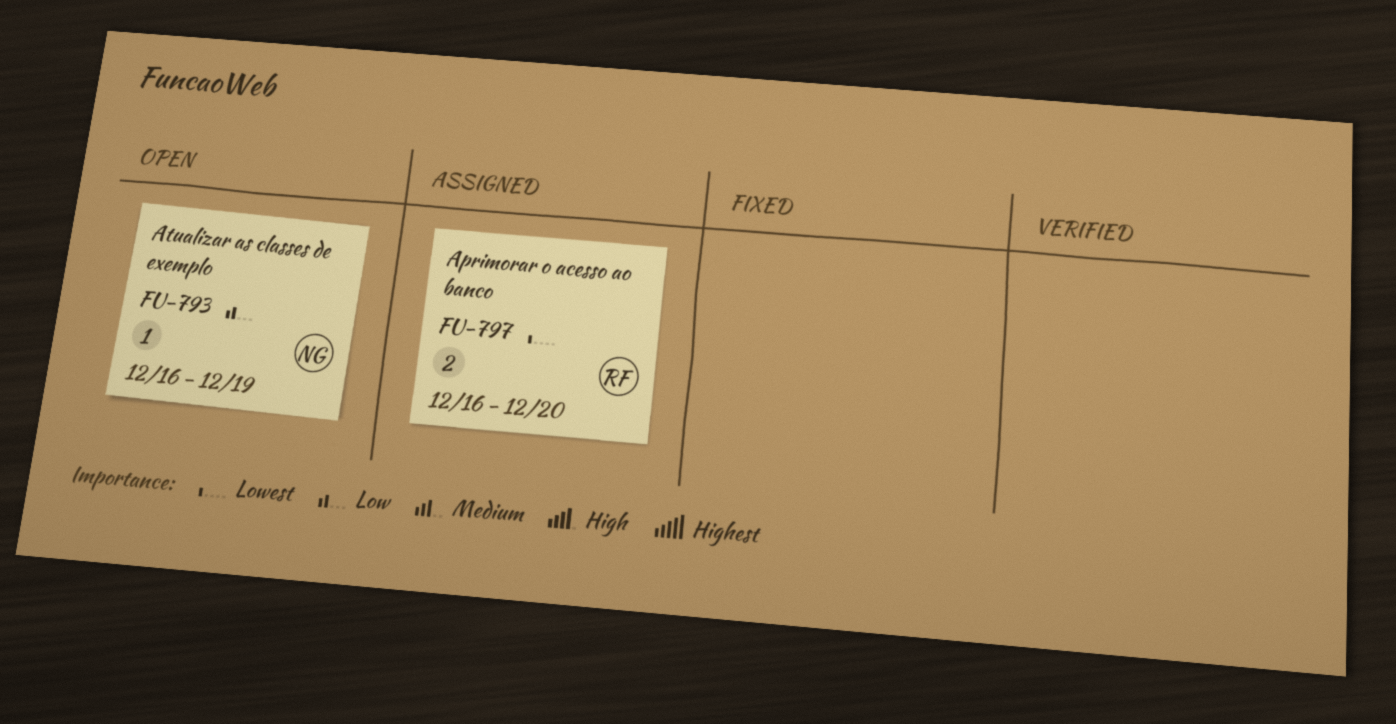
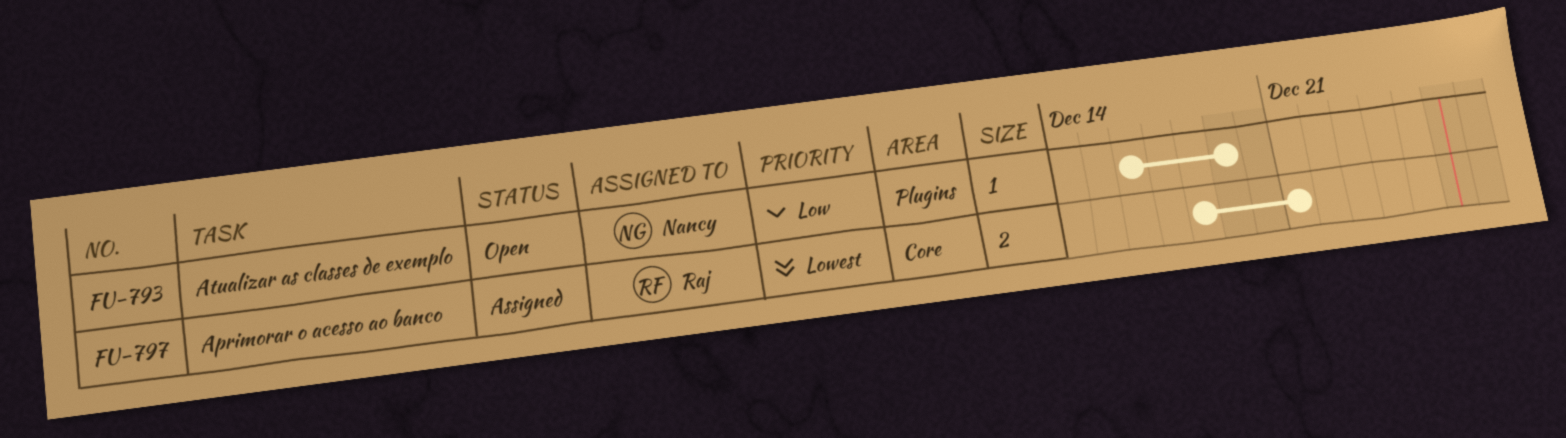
FU-797, start: Dec 16 -> Dec 18
FU-797, due: Dec 20 -> Dec 21

